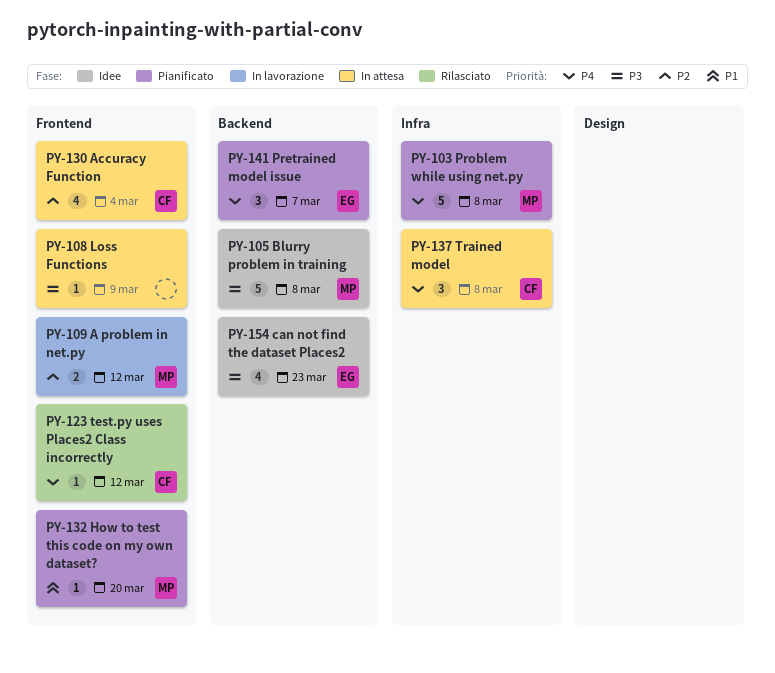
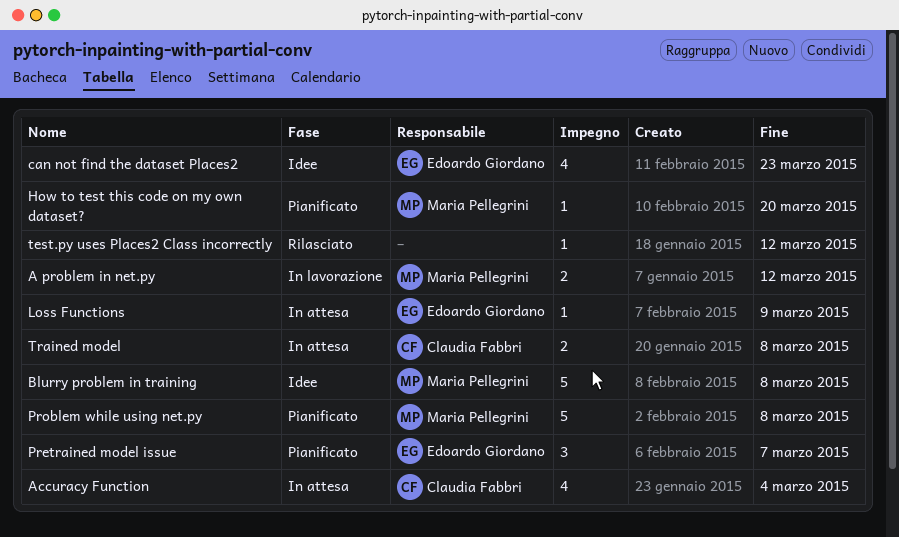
Loss Functions, owner: none -> Edoardo Giordano
test.py uses Places2 Class incorrectly, owner: Claudia Fabbri -> none
Trained model, estimate: 3 -> 2

